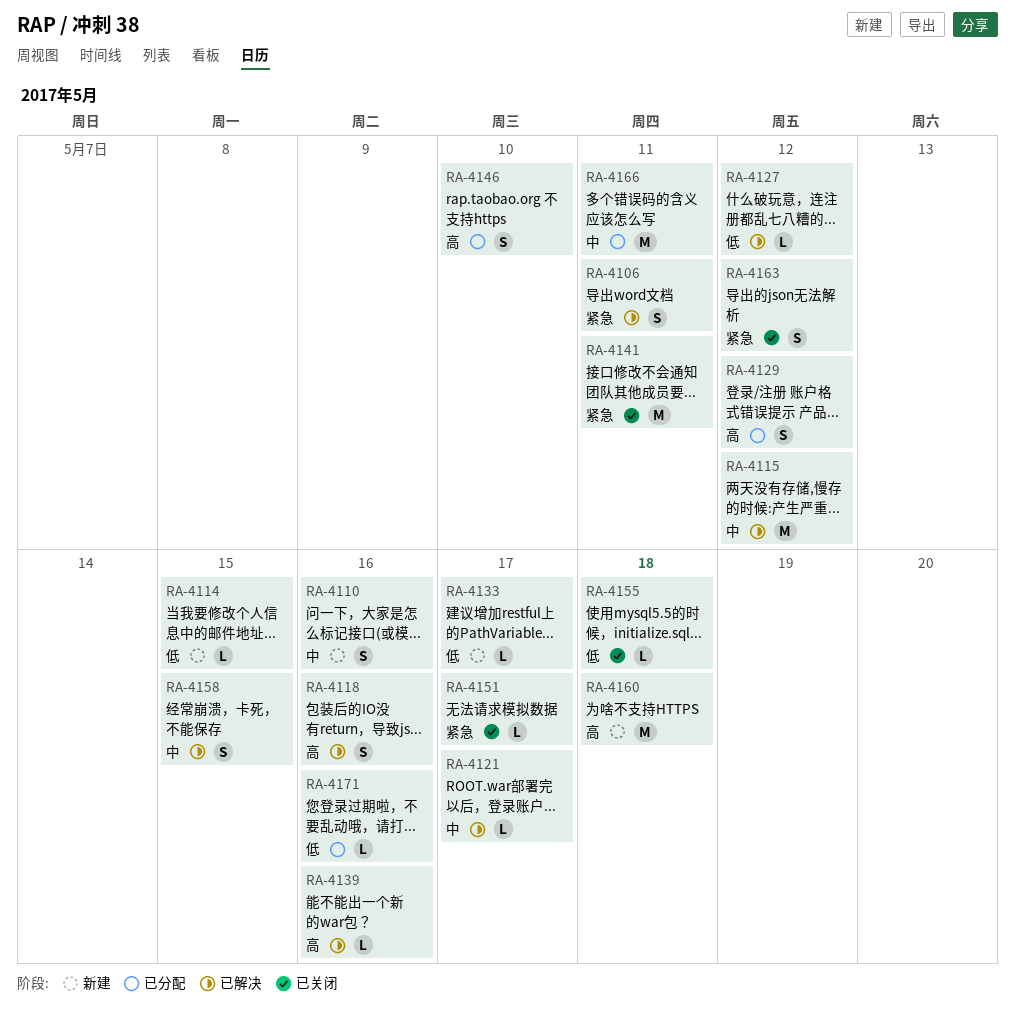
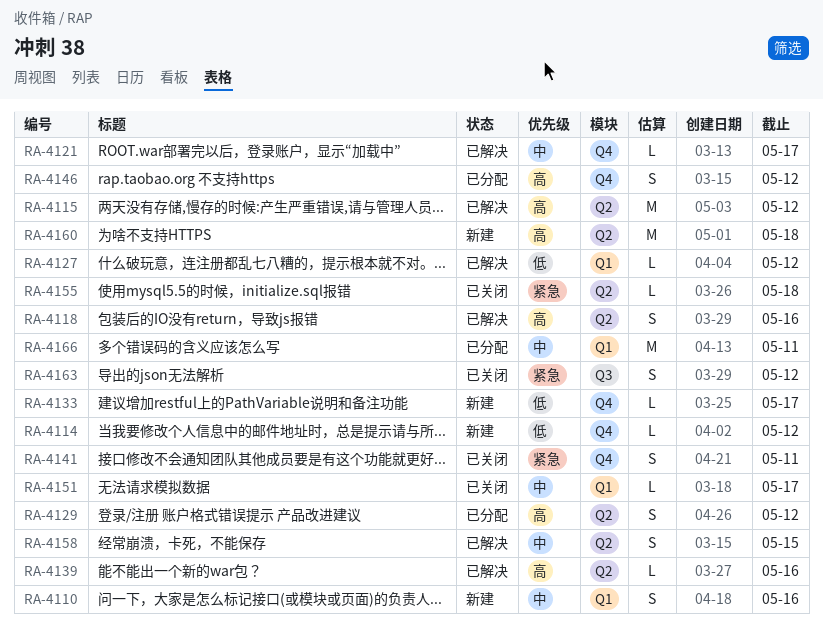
RA-4106: present -> none
RA-4114, due: May 15 -> May 12
RA-4115, priority: 中 -> 高
RA-4141, estimate: M -> S
RA-4146, due: May 10 -> May 12
RA-4151, priority: 紧急 -> 中
RA-4155, priority: 低 -> 紧急
RA-4171: present -> none

